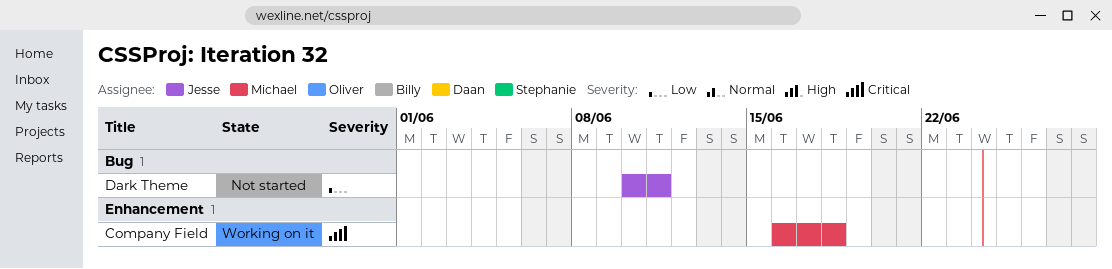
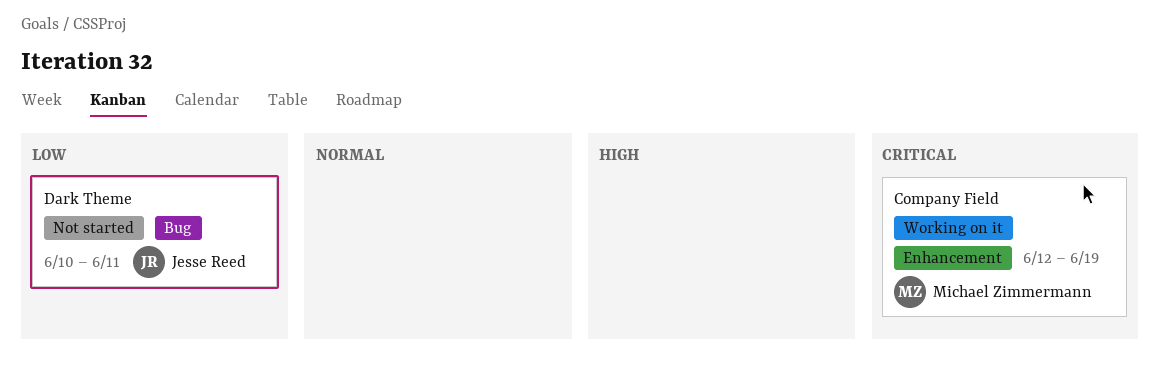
Company Field, start: Jun 16 -> Jun 12
Company Field, due: Jun 18 -> Jun 19

